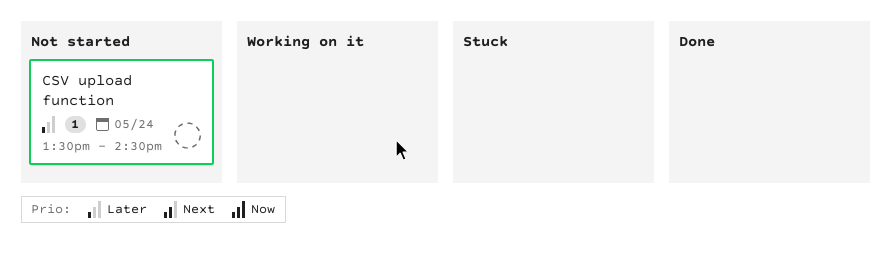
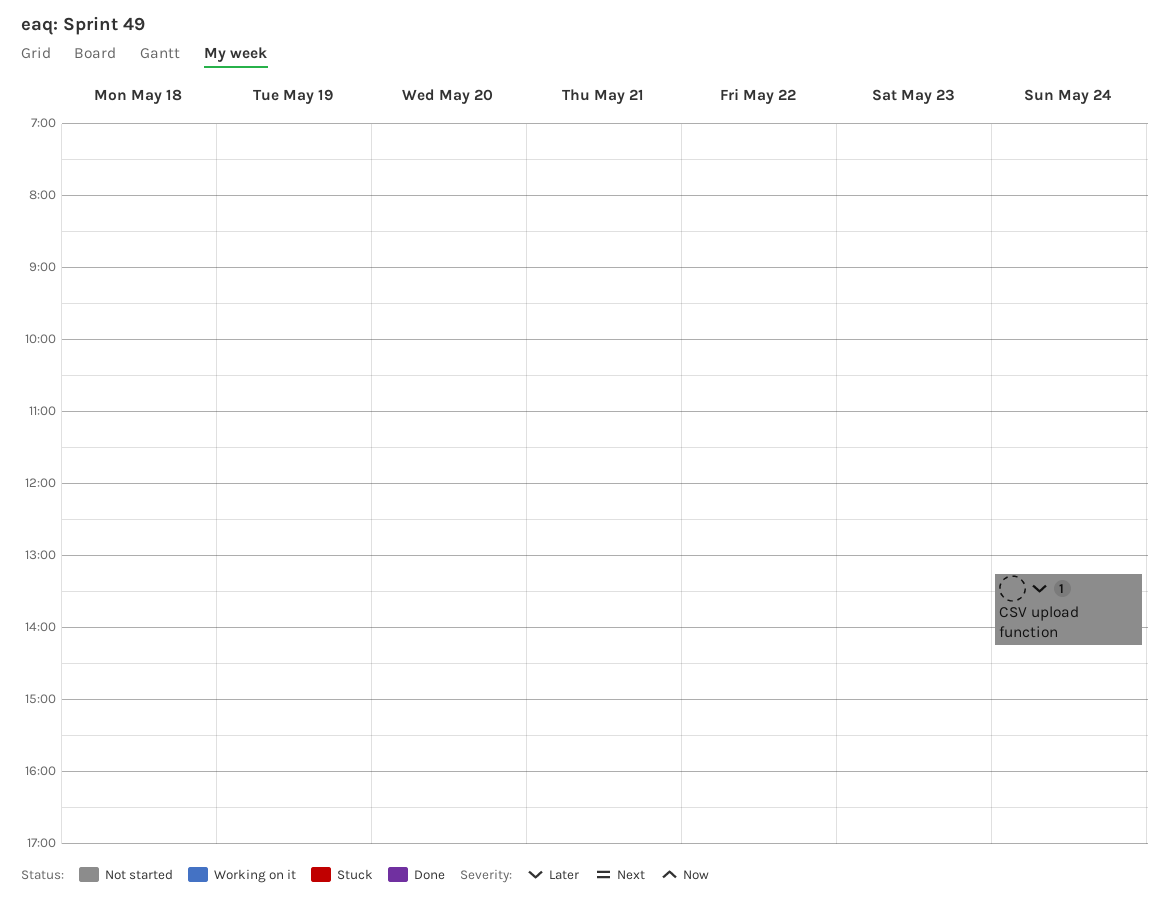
CSV upload function, begins: 13:30 -> 13:15
CSV upload function, ends: 14:30 -> 14:15

